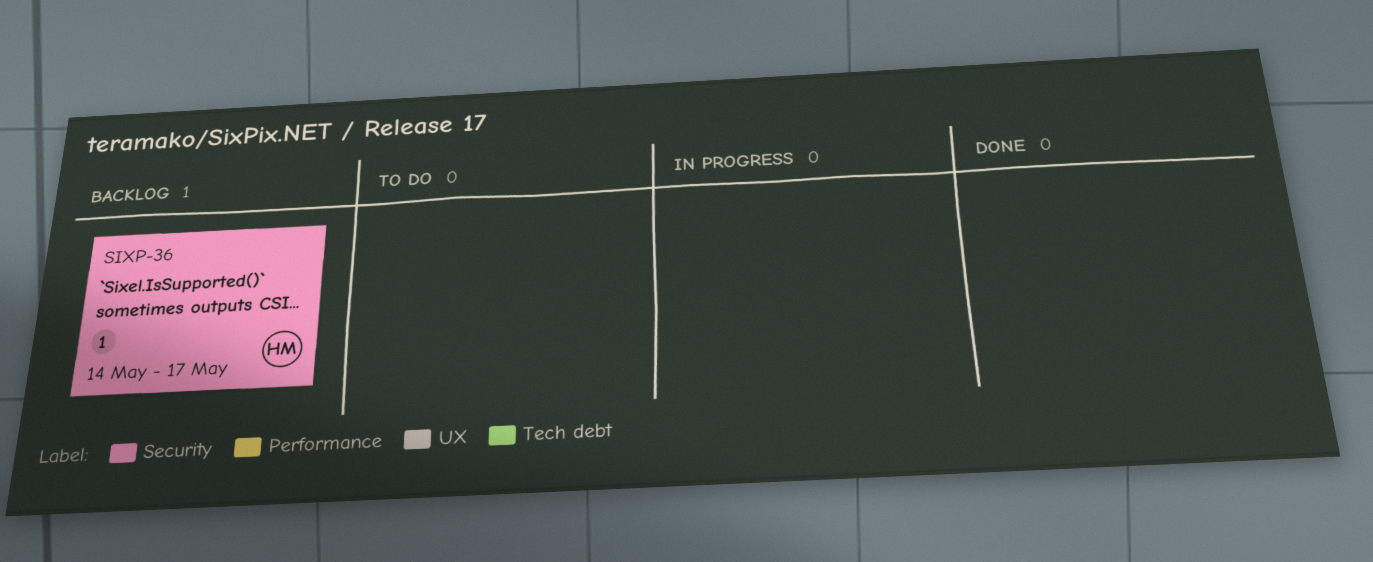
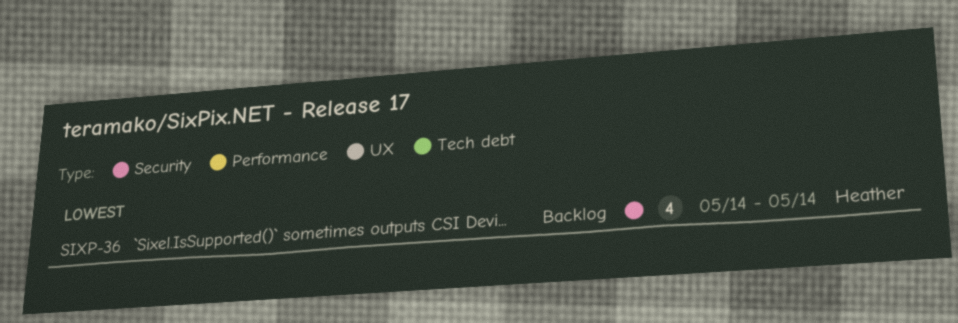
SIXP-36, estimate: 1 -> 4
SIXP-36, due: May 17 -> May 14

